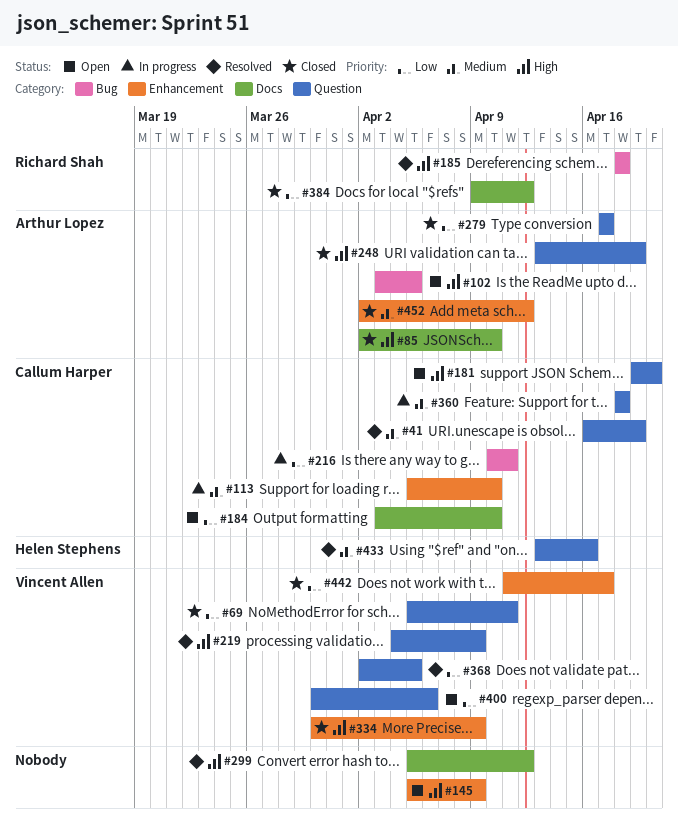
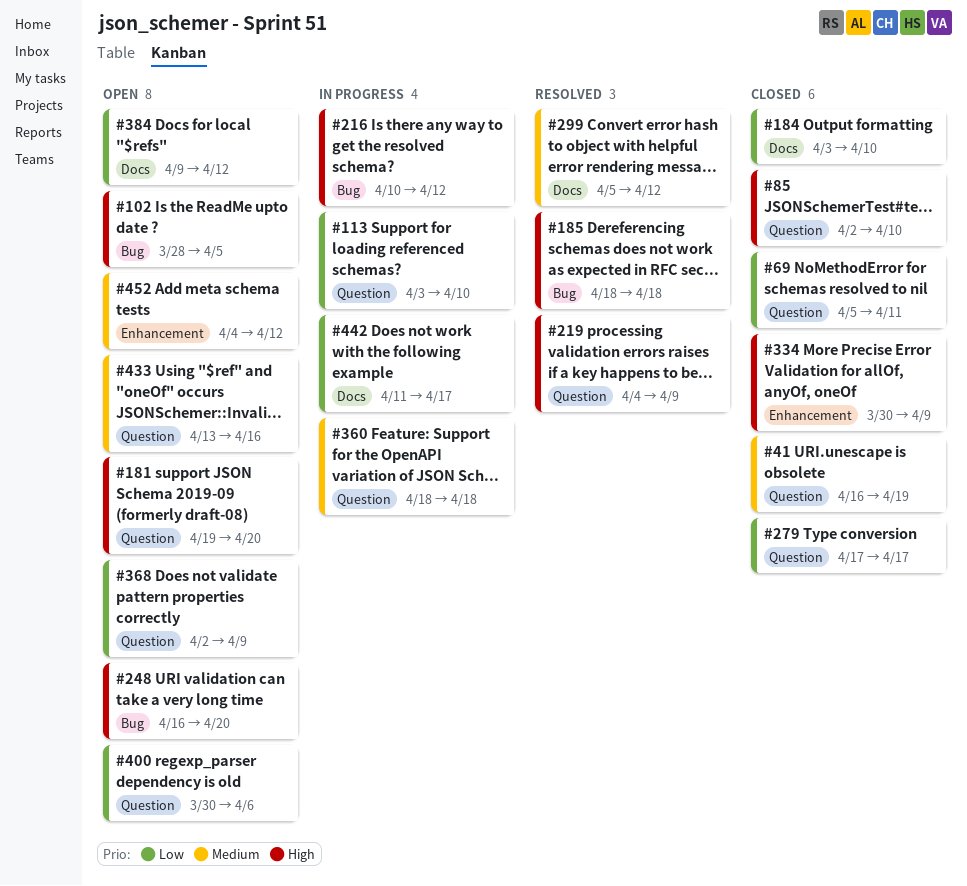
#41, status: Resolved -> Closed
#85, label: Docs -> Question
#102, start: Apr 3 -> Mar 28
#113, priority: Medium -> Low
#113, label: Enhancement -> Question
#113, start: Apr 5 -> Apr 3
#145: present -> none
#184, status: Open -> Closed
#216, priority: Low -> High
#216, due: Apr 11 -> Apr 12
#248, status: Closed -> Open
#248, label: Question -> Bug
#248, start: Apr 13 -> Apr 16
#248, due: Apr 19 -> Apr 20
#299, priority: High -> Medium
#368, status: Resolved -> Open
#368, due: Apr 5 -> Apr 9
#384, status: Closed -> Open
#433, status: Resolved -> Open
#442, status: Closed -> In progress
#442, label: Enhancement -> Docs
#452, status: Closed -> Open
#452, start: Apr 2 -> Apr 4

